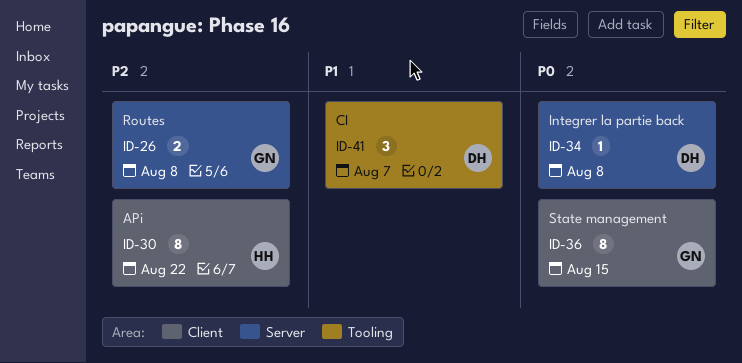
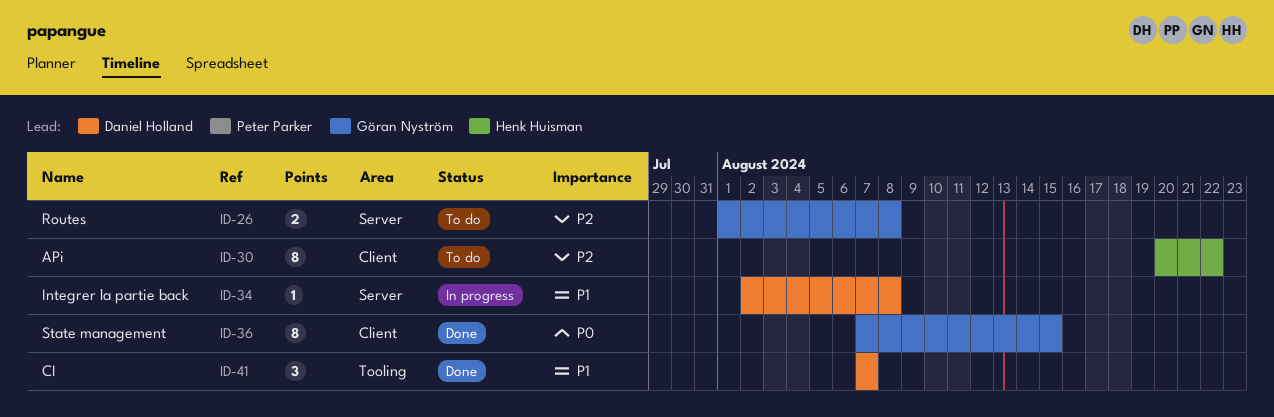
ID-34, priority: P0 -> P1

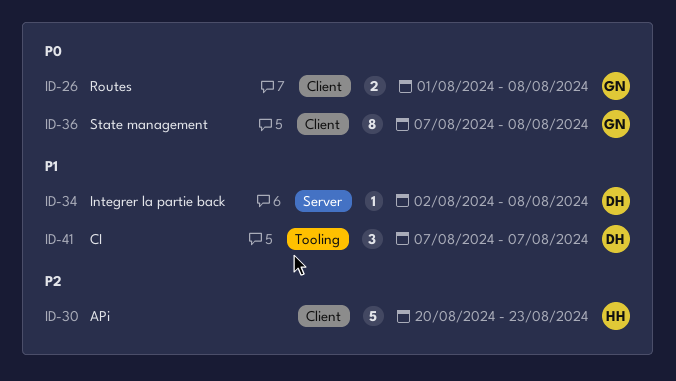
ID-26, priority: P2 -> P0
ID-26, label: Server -> Client
ID-30, estimate: 8 -> 5
ID-30, due: Aug 22 -> Aug 23
ID-36, due: Aug 15 -> Aug 8

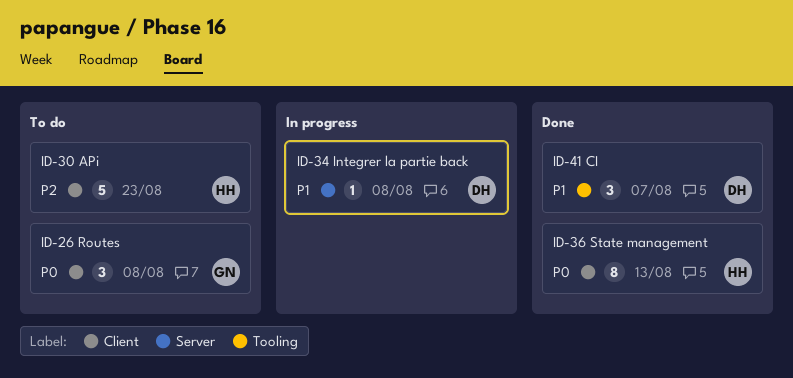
ID-26, estimate: 2 -> 3
ID-36, owner: GN -> HH
ID-36, due: Aug 8 -> Aug 13

